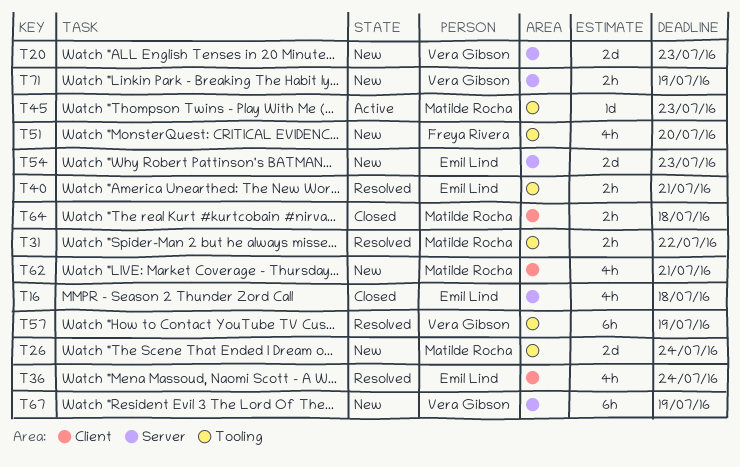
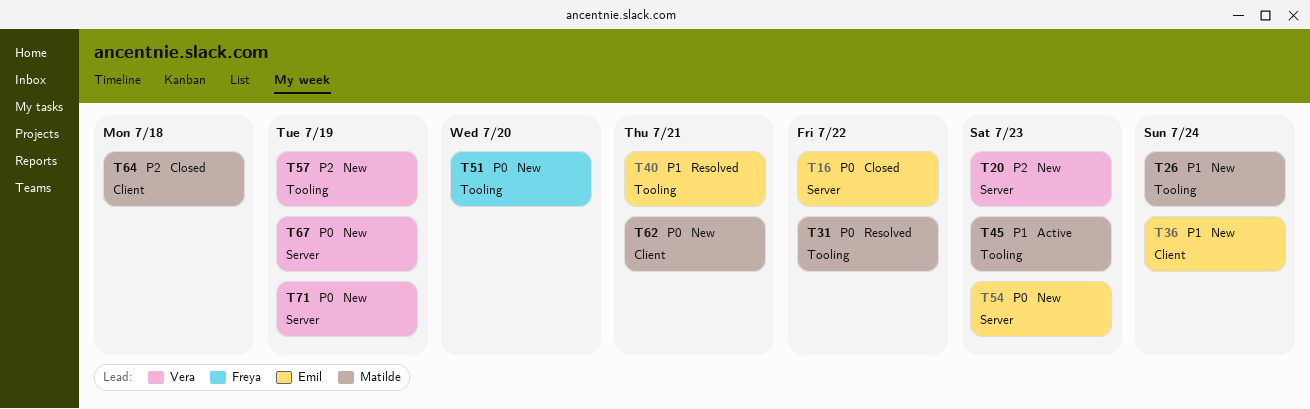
T16, due: Jul 18 -> Jul 22
T36, status: Resolved -> New
T57, status: Resolved -> New

